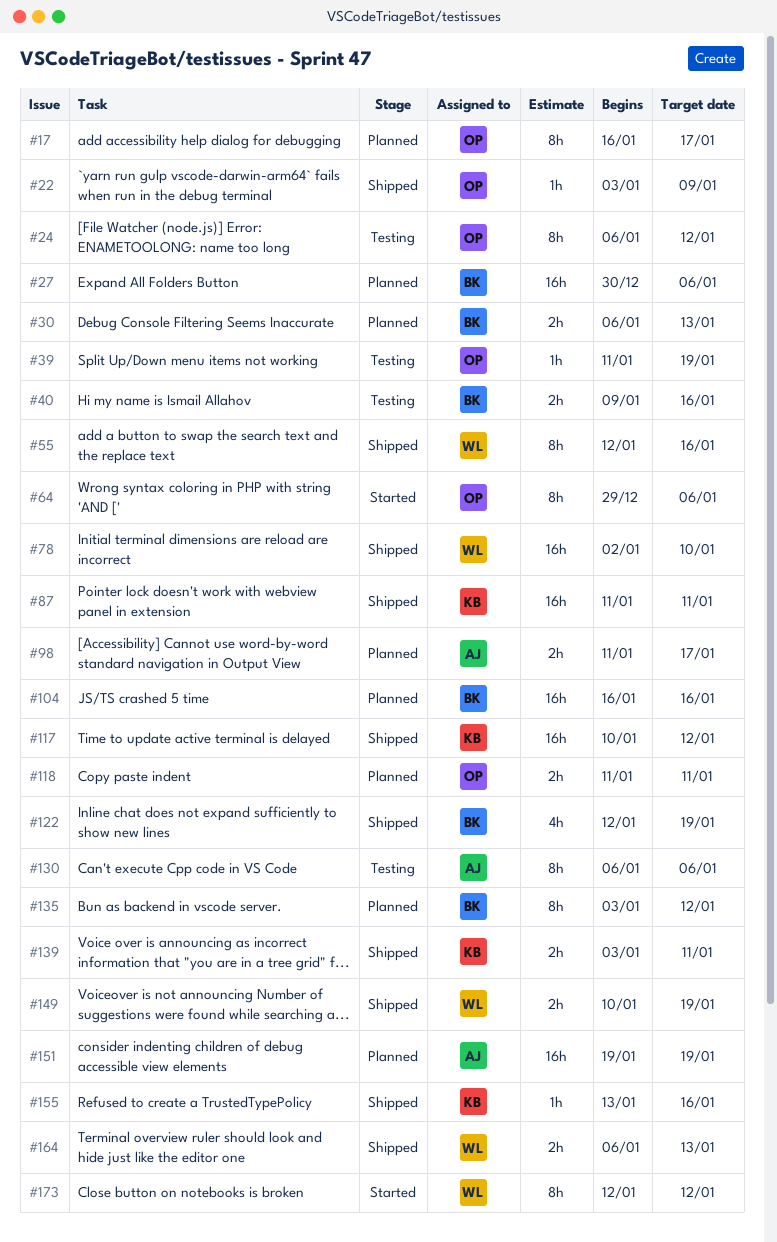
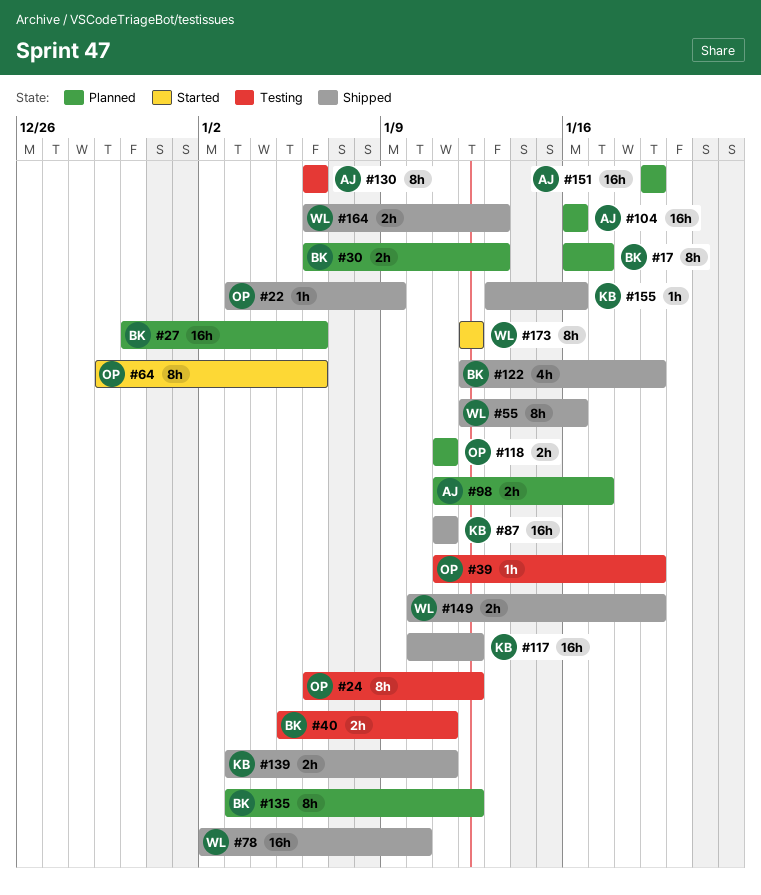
#17, owner: OP -> BK
#40, start: Jan 9 -> Jan 5
#40, due: Jan 16 -> Jan 11
#104, owner: BK -> AJ

